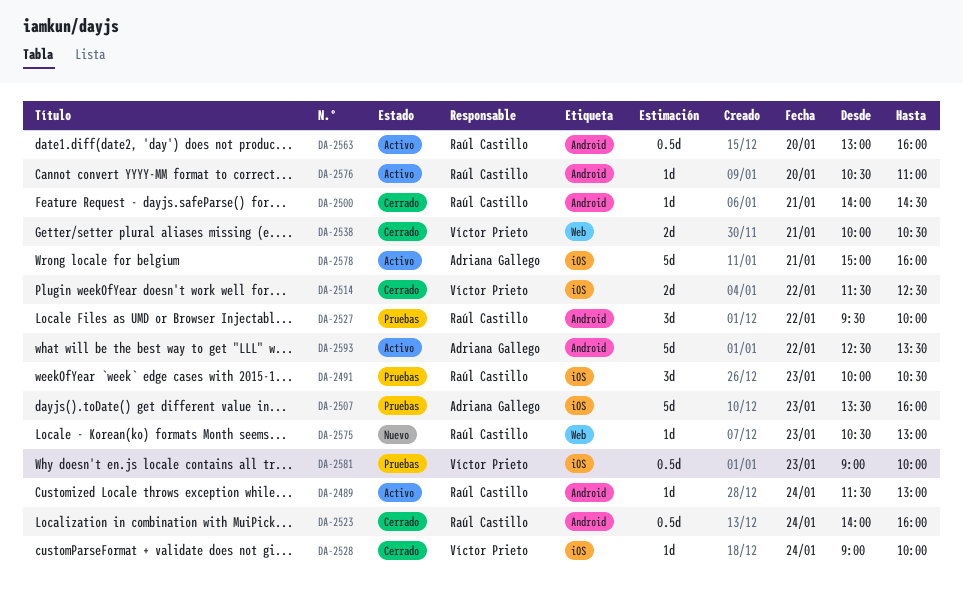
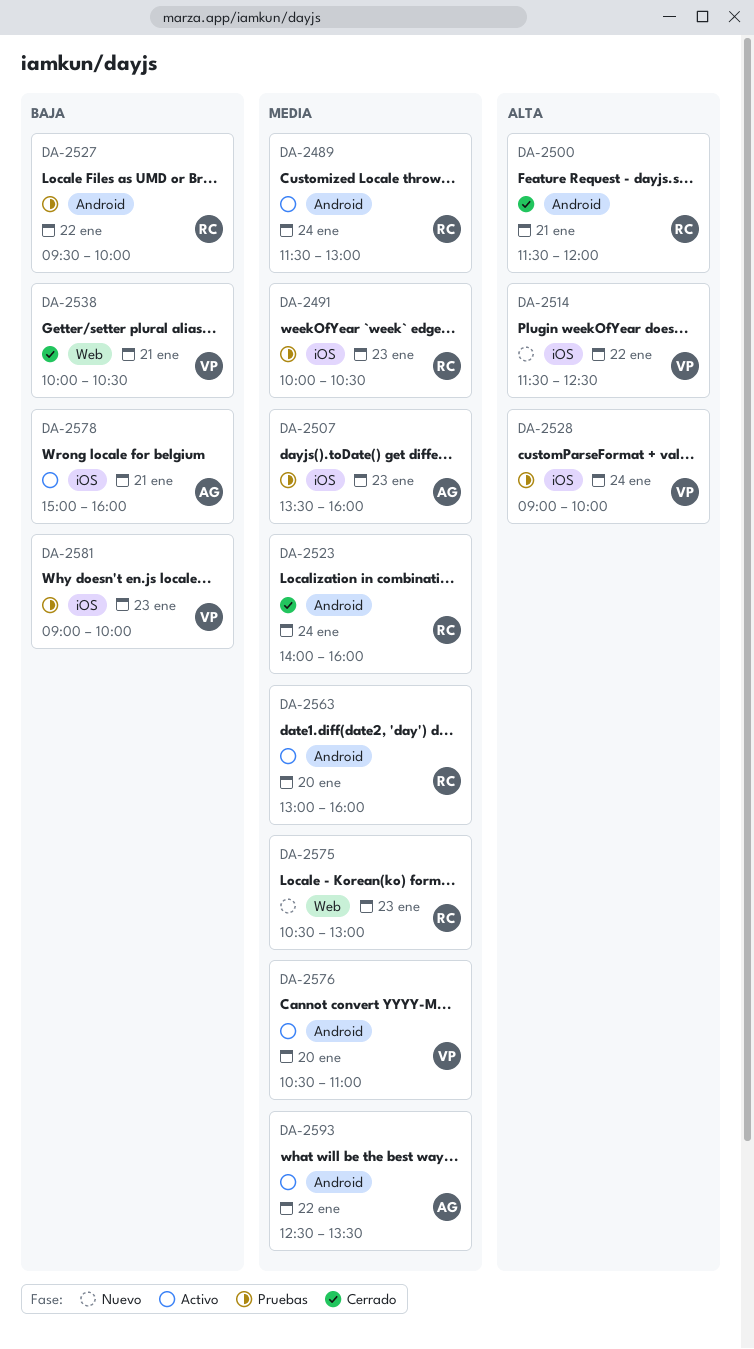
DA-2500, begins: 14:00 -> 11:30
DA-2500, ends: 14:30 -> 12:00
DA-2514, status: Cerrado -> Nuevo
DA-2528, status: Cerrado -> Pruebas
DA-2576, owner: Raúl Castillo -> Víctor Prieto

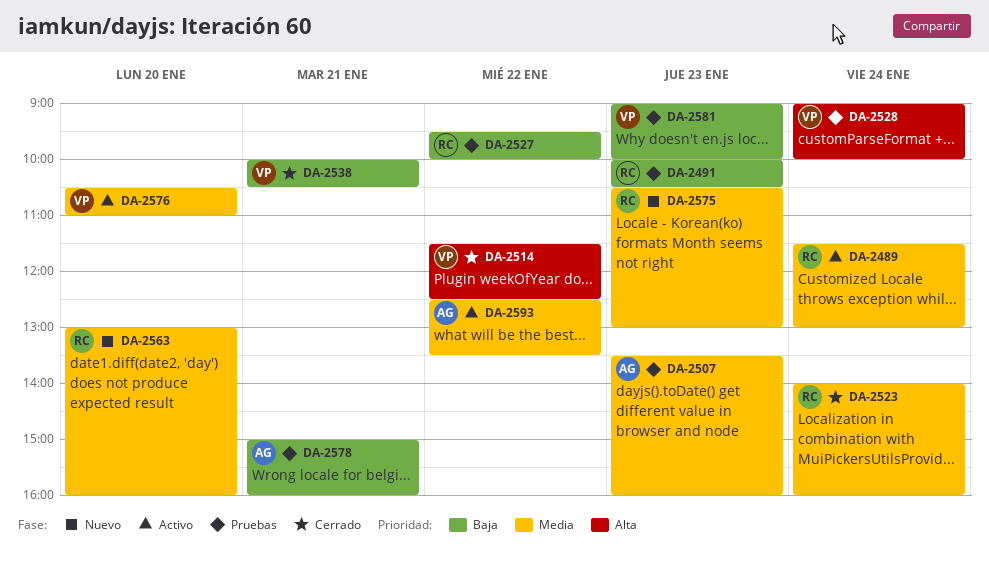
DA-2491, priority: Media -> Baja
DA-2500: present -> none
DA-2514, status: Nuevo -> Cerrado
DA-2563, status: Activo -> Nuevo
DA-2578, status: Activo -> Pruebas

